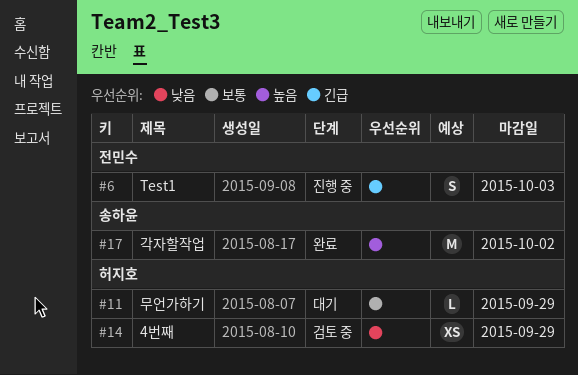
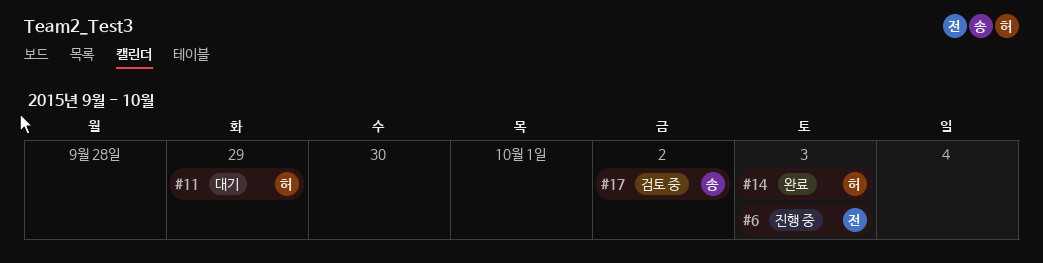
#14, status: 검토 중 -> 완료
#14, due: Sep 29 -> Oct 3
#17, status: 완료 -> 검토 중

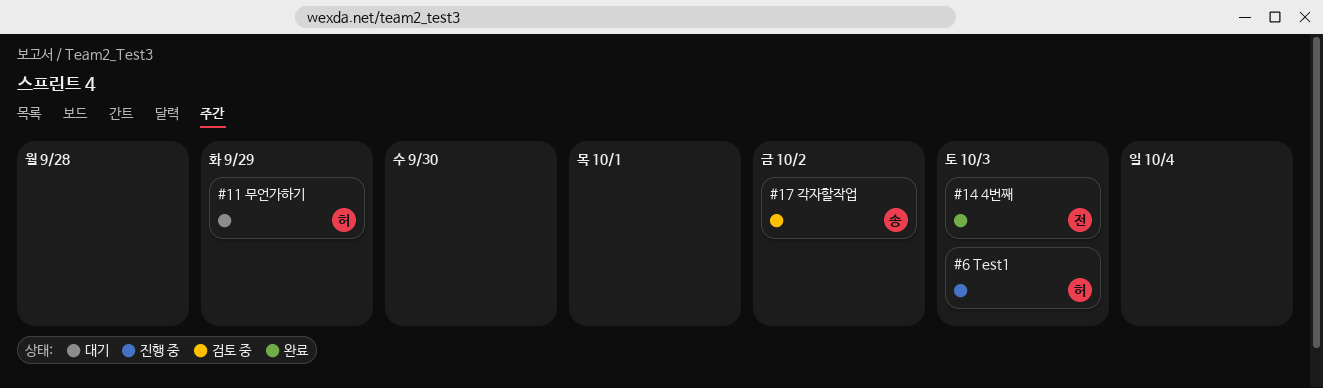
#6, owner: 전 -> 허
#14, owner: 허 -> 전

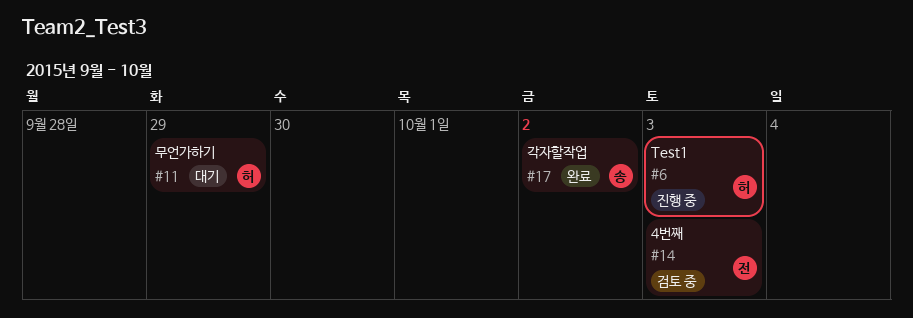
#14, status: 완료 -> 검토 중
#17, status: 검토 중 -> 완료

